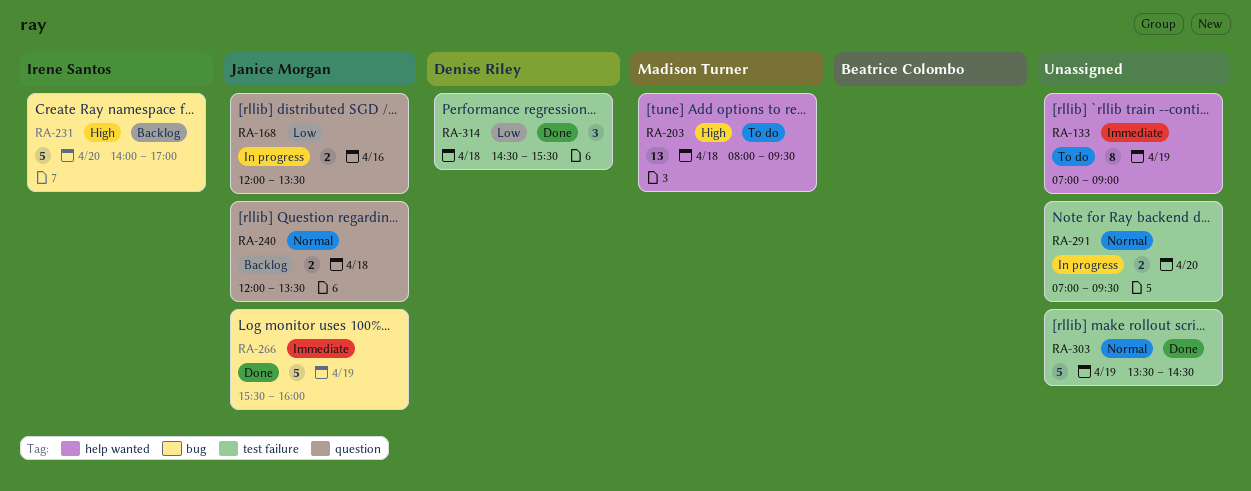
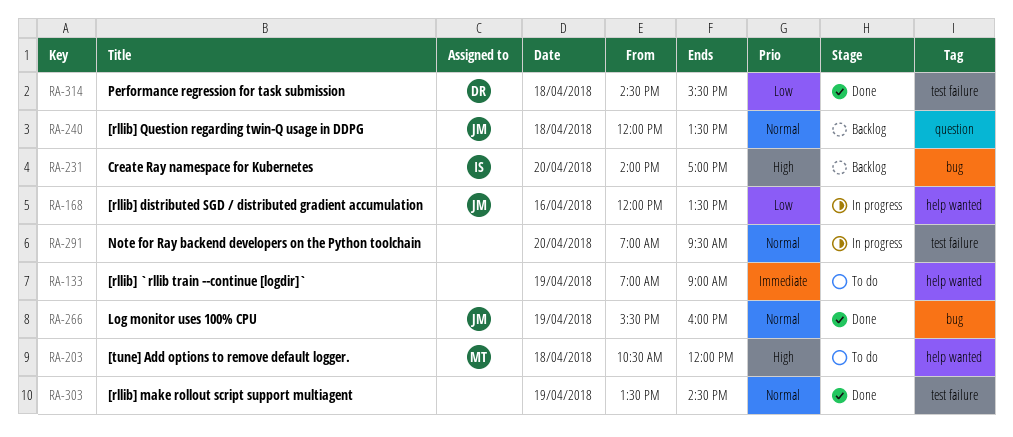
RA-168, label: question -> help wanted
RA-203, begins: 08:00 -> 10:30
RA-203, ends: 09:30 -> 12:00
RA-266, priority: Immediate -> Normal

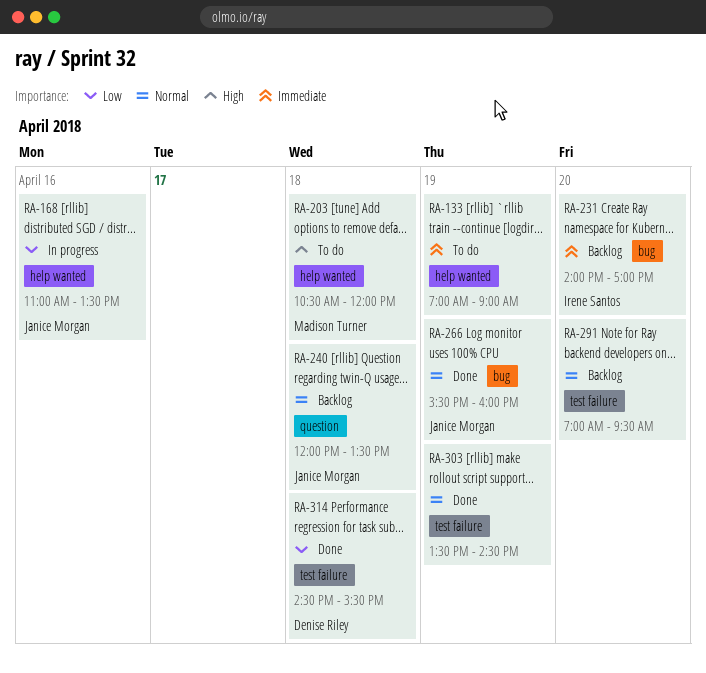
RA-168, begins: 12:00 -> 11:00
RA-231, priority: High -> Immediate
RA-291, status: In progress -> Backlog

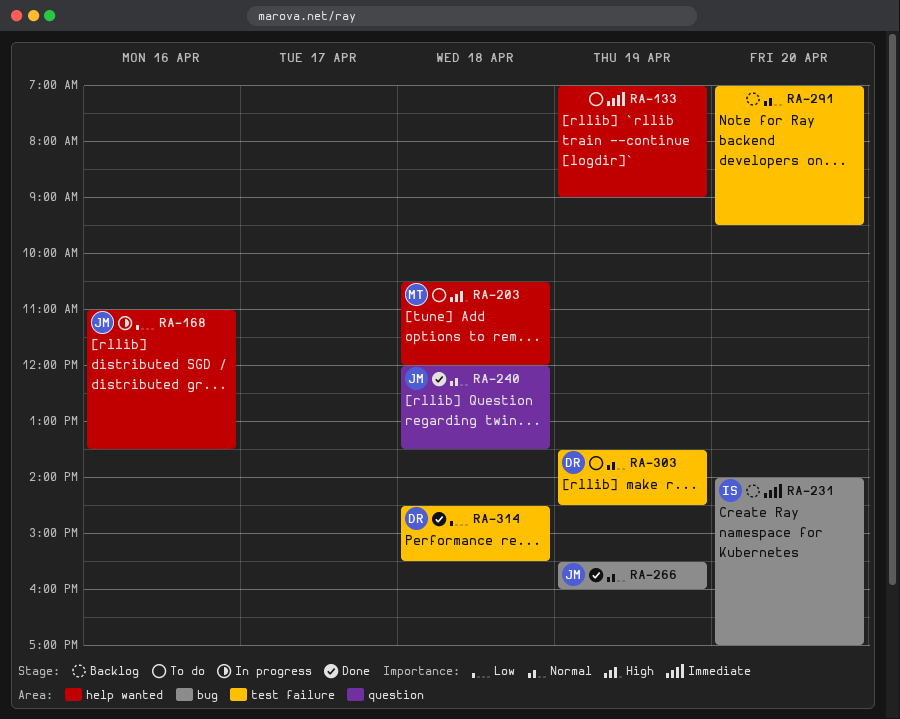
RA-240, status: Backlog -> Done
RA-303, status: Done -> To do
RA-303, owner: none -> Denise Riley

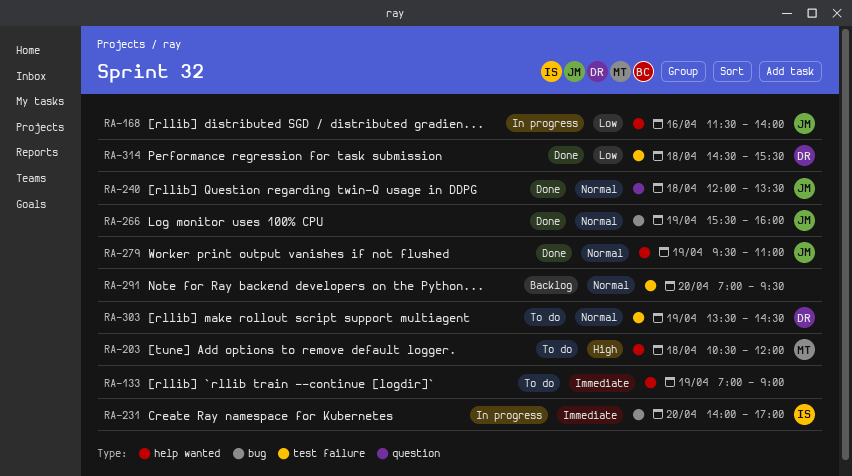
RA-168, begins: 11:00 -> 11:30
RA-168, ends: 13:30 -> 14:00
RA-231, status: Backlog -> In progress
RA-279: none -> present

